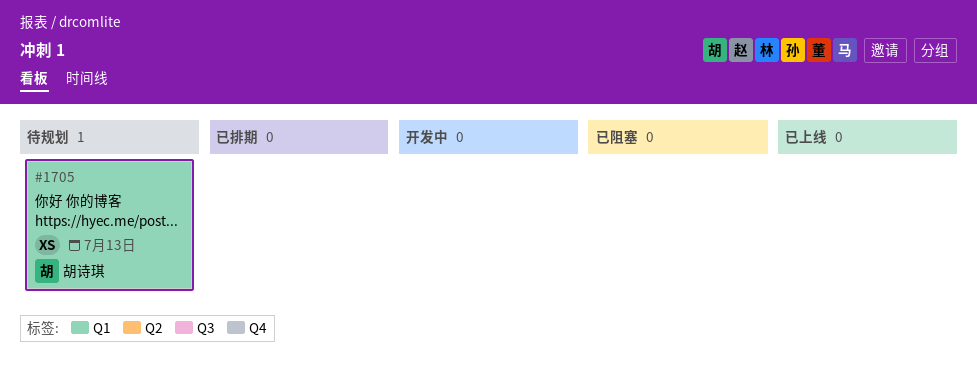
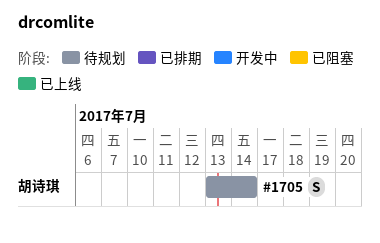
#1705, estimate: XS -> S
#1705, due: Jul 13 -> Jul 14

